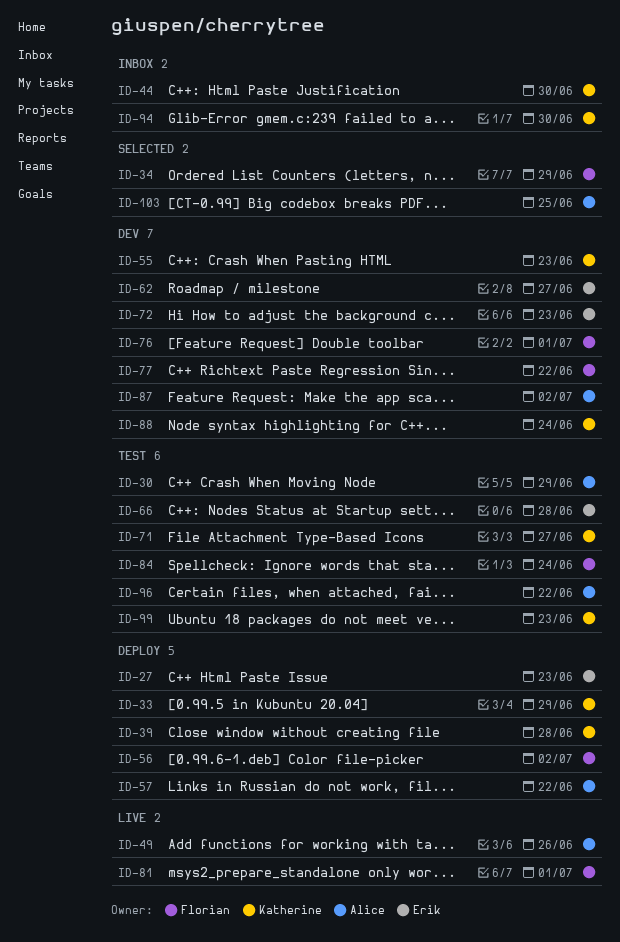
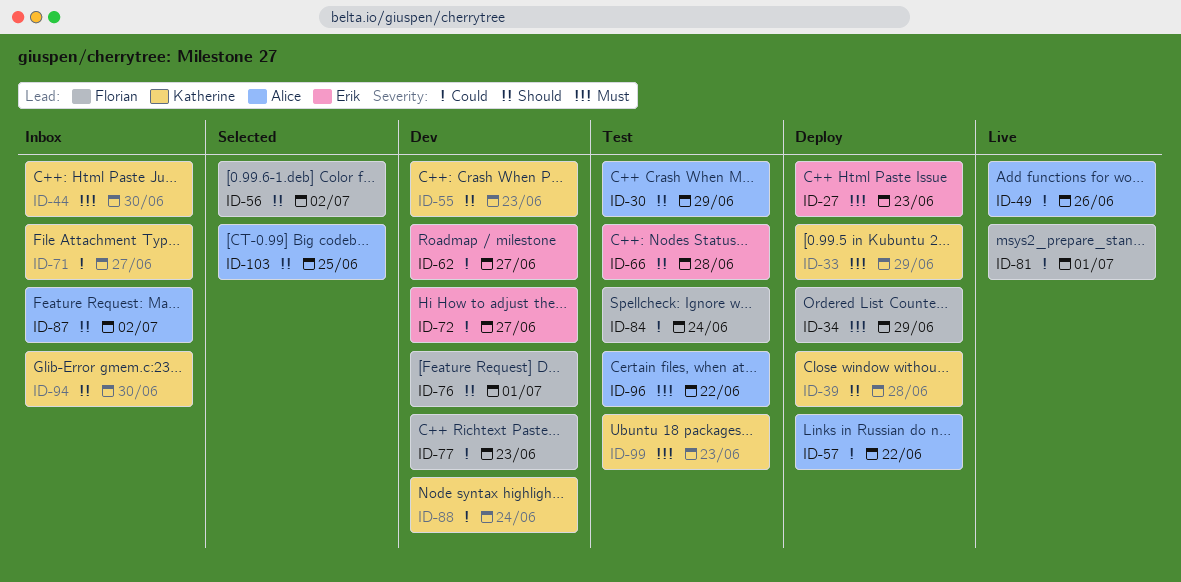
ID-34, status: Selected -> Deploy
ID-56, status: Deploy -> Selected
ID-71, status: Test -> Inbox
ID-72, due: Jun 23 -> Jun 27
ID-77, due: Jun 22 -> Jun 23
ID-87, status: Dev -> Inbox

